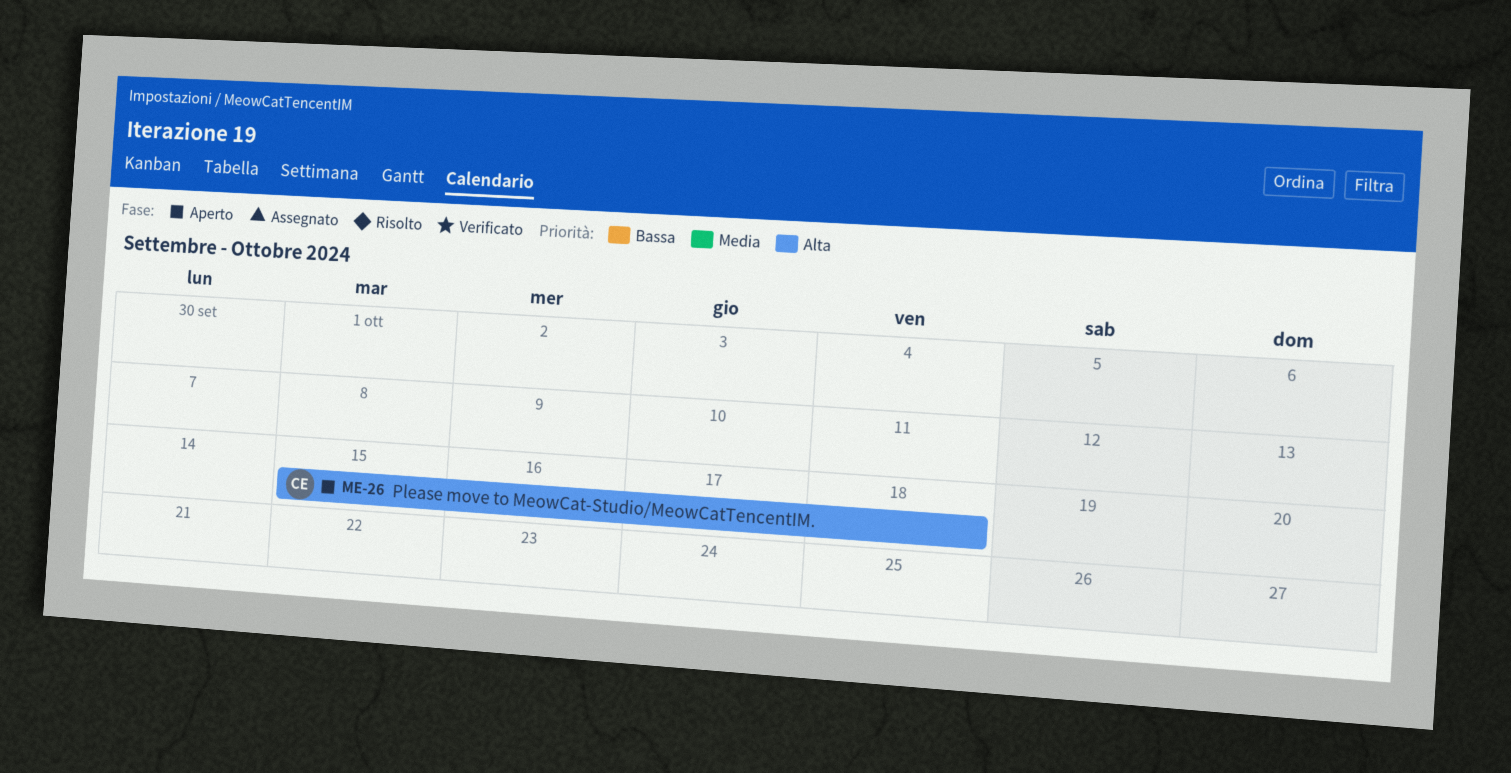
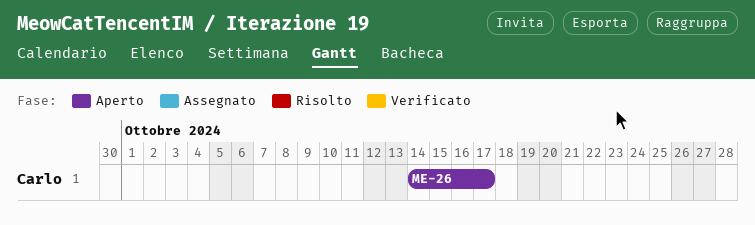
ME-26, start: Oct 15 -> Oct 14
ME-26, due: Oct 18 -> Oct 17

